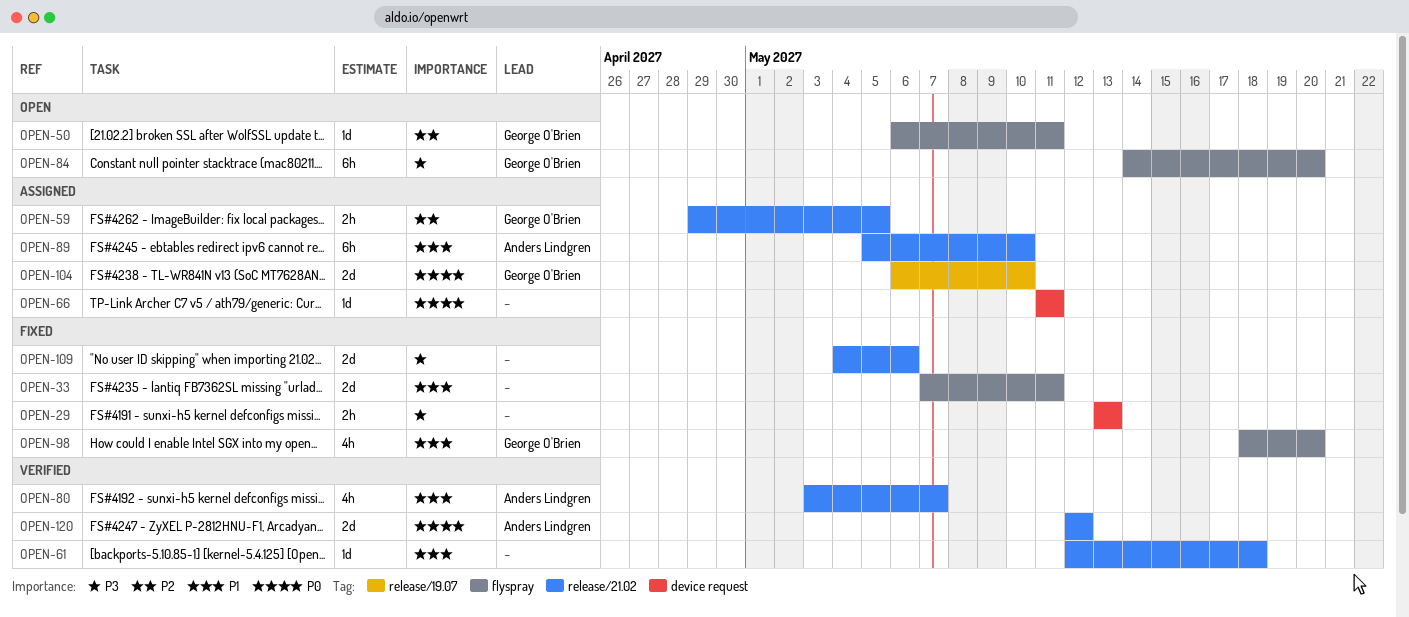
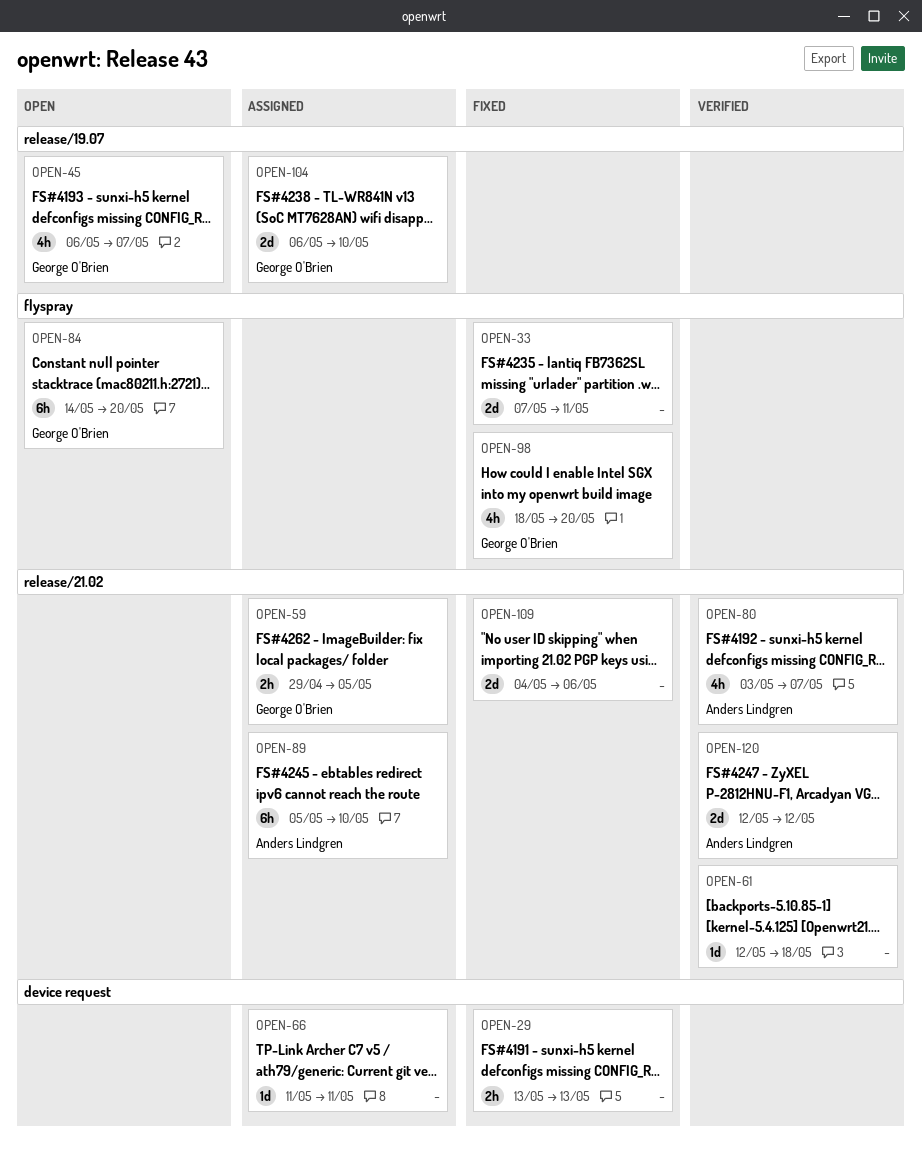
OPEN-45: none -> present
OPEN-50: present -> none

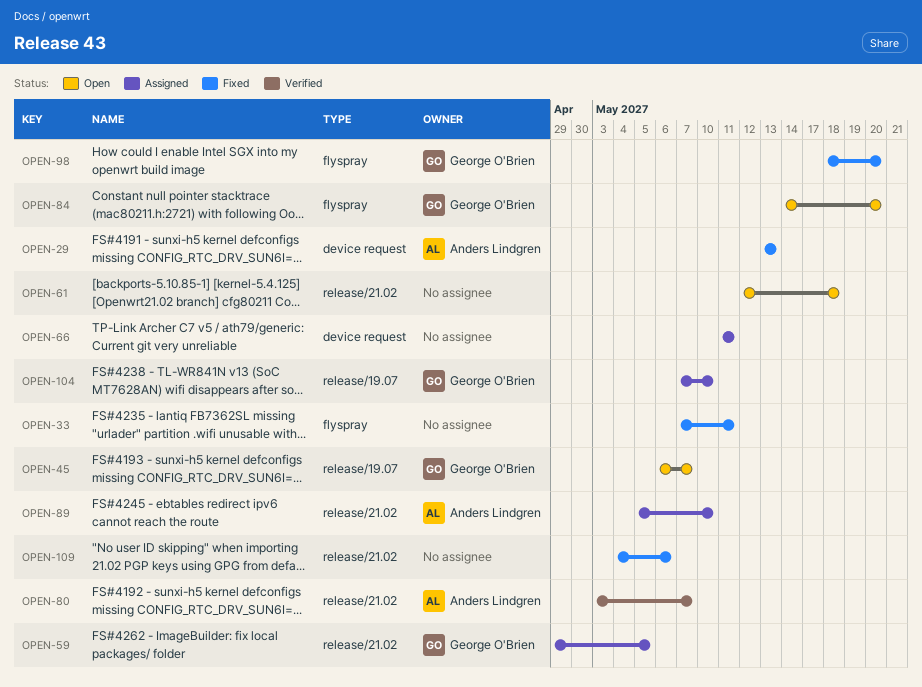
OPEN-29, owner: none -> Anders Lindgren
OPEN-61, status: Verified -> Open
OPEN-104, start: May 6 -> May 7
OPEN-120: present -> none

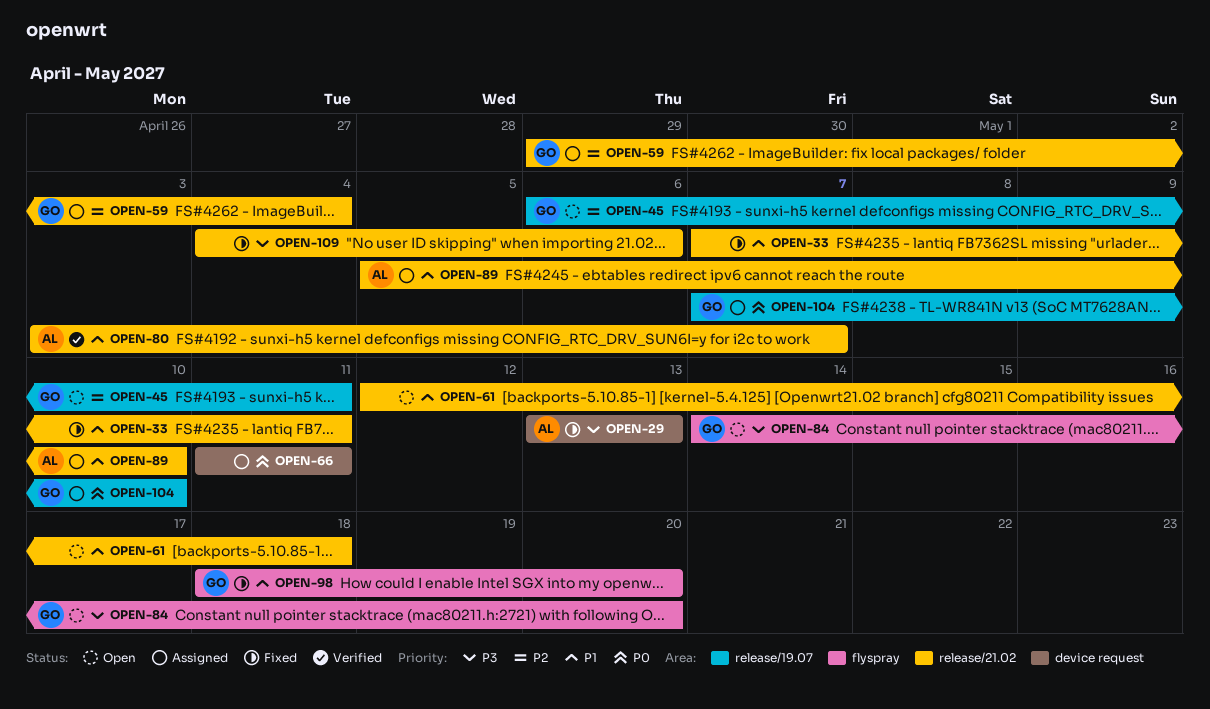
OPEN-33, label: flyspray -> release/21.02
OPEN-45, due: May 7 -> May 11
OPEN-59, due: May 5 -> May 4

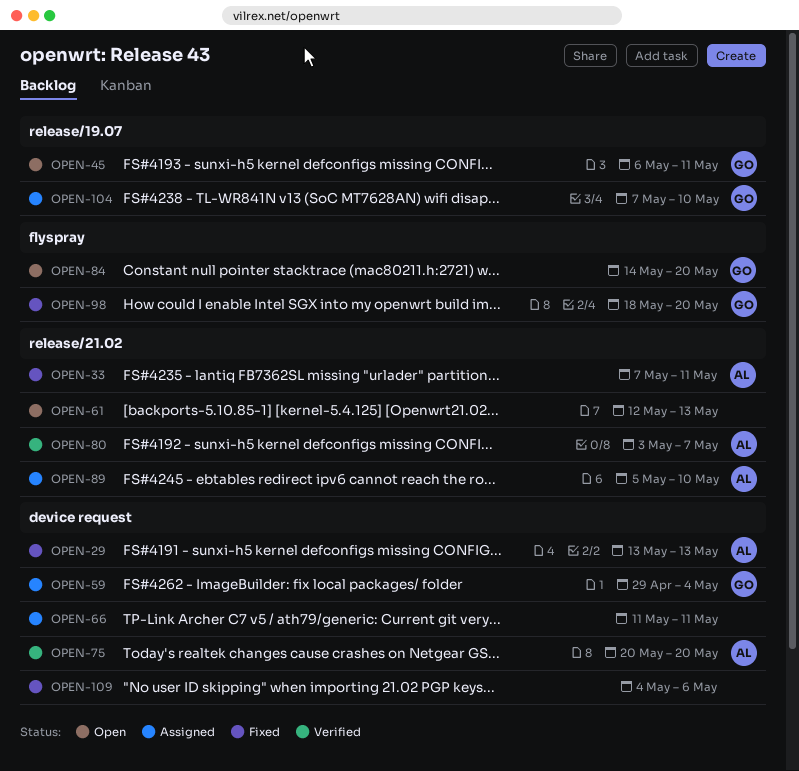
OPEN-33, owner: none -> AL
OPEN-59, label: release/21.02 -> device request
OPEN-61, due: May 18 -> May 13
OPEN-75: none -> present
OPEN-109, label: release/21.02 -> device request

